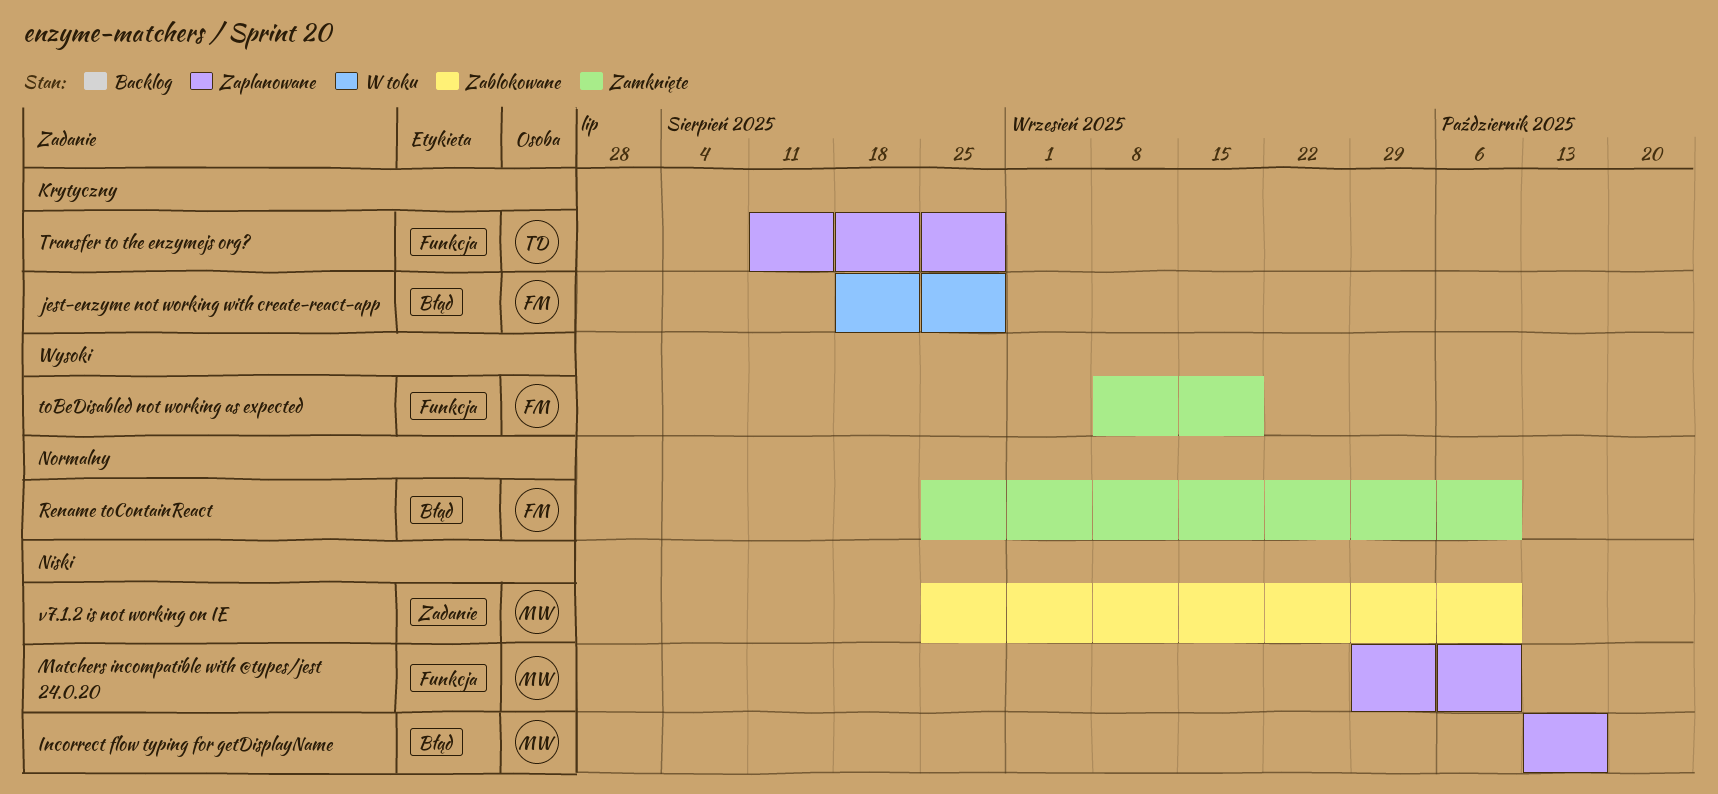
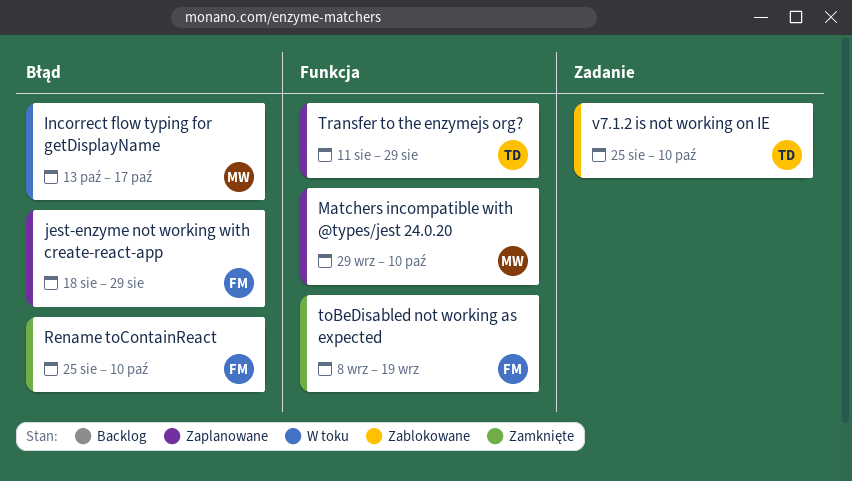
Incorrect flow typing for getDisplayName, status: Zaplanowane -> W toku
jest-enzyme not working with create-react-app, status: W toku -> Zaplanowane
v7.1.2 is not working on IE, owner: MW -> TD

